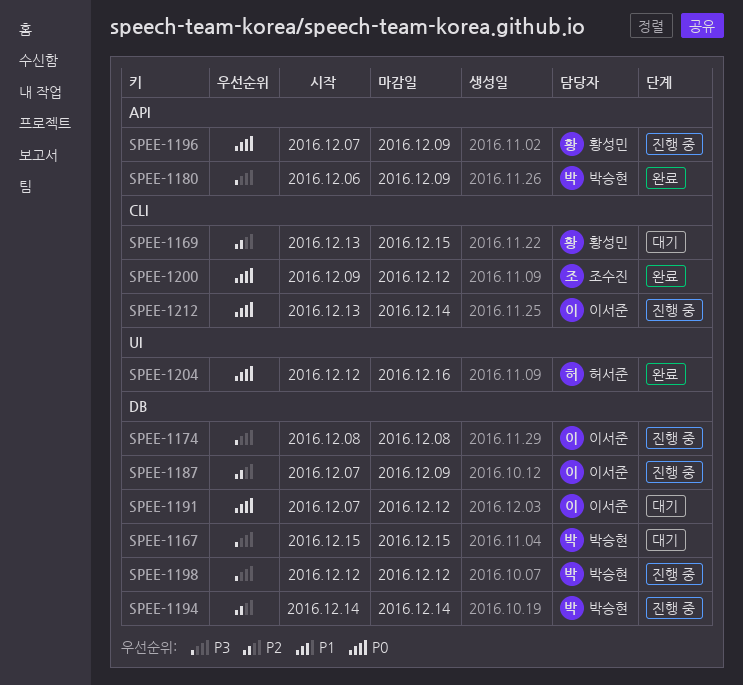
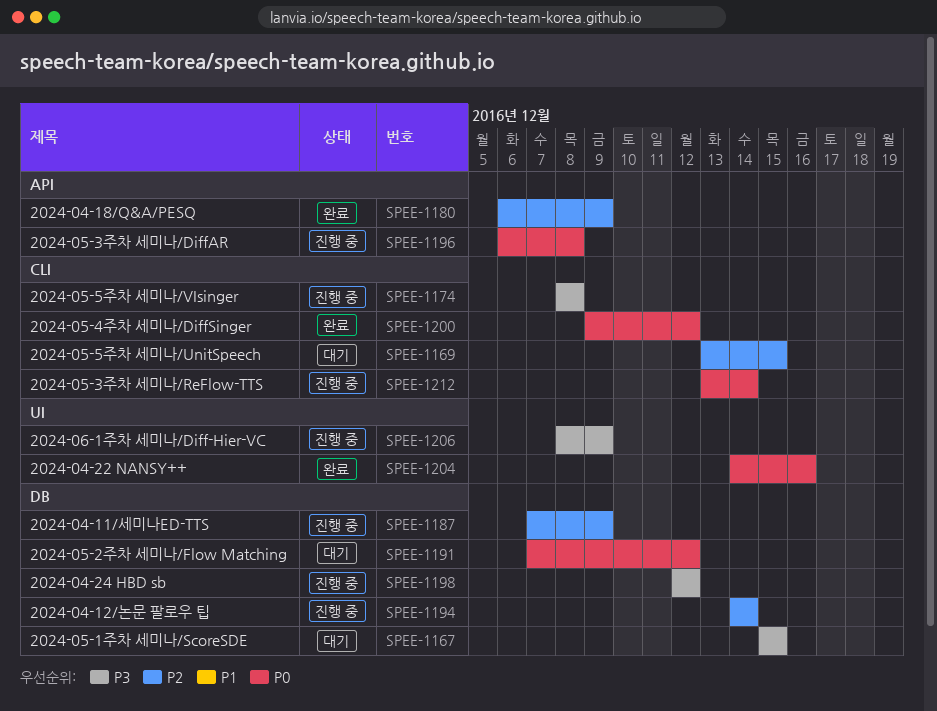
SPEE-1174, label: DB -> CLI
SPEE-1180, priority: P3 -> P2
SPEE-1196, start: Dec 7 -> Dec 6
SPEE-1196, due: Dec 9 -> Dec 8
SPEE-1204, start: Dec 12 -> Dec 14
SPEE-1206: none -> present

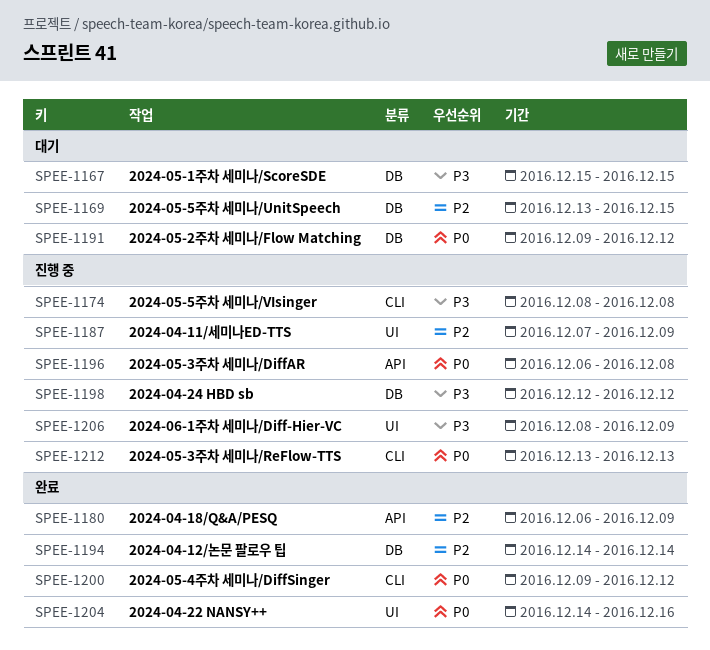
SPEE-1169, label: CLI -> DB
SPEE-1187, label: DB -> UI
SPEE-1191, start: Dec 7 -> Dec 9
SPEE-1194, status: 진행 중 -> 완료
SPEE-1212, due: Dec 14 -> Dec 13

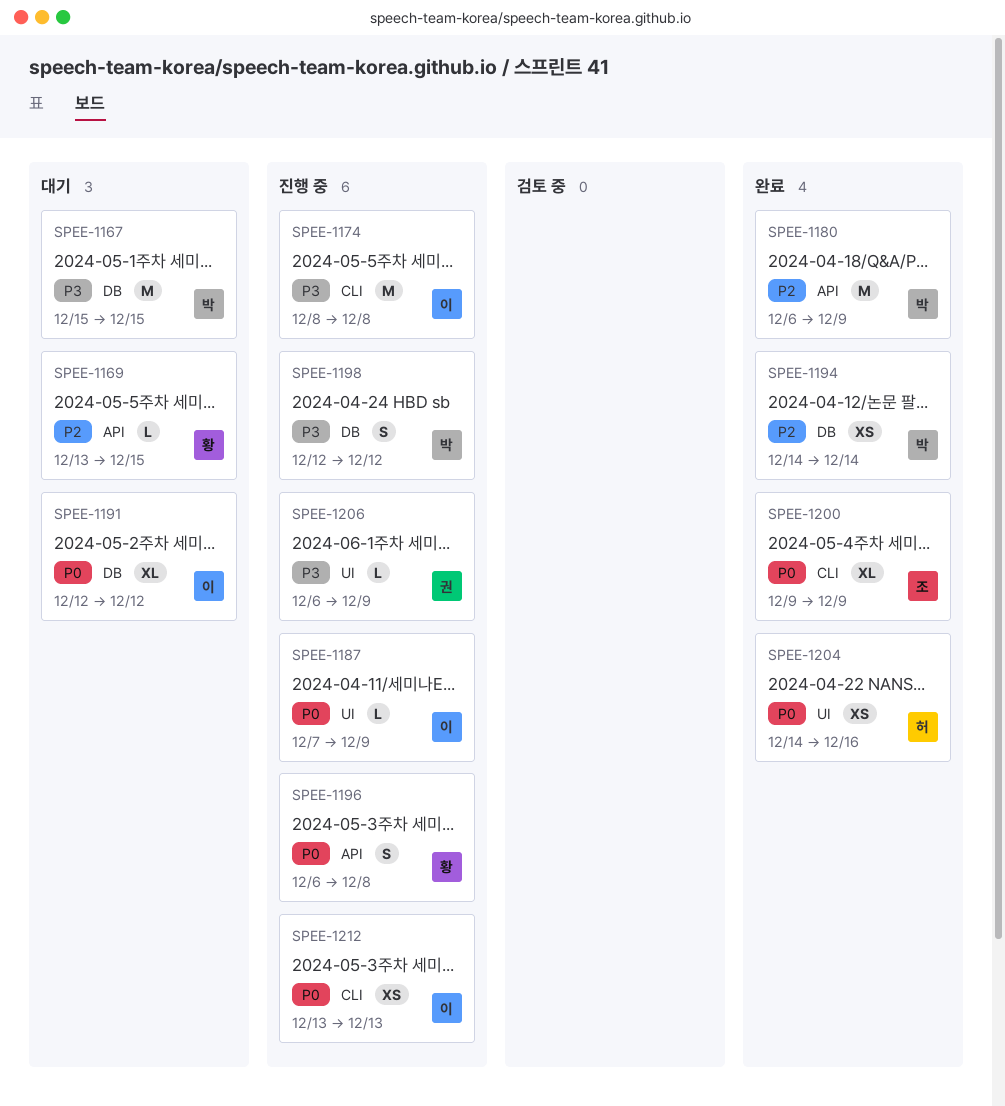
SPEE-1169, label: DB -> API
SPEE-1187, priority: P2 -> P0
SPEE-1191, start: Dec 9 -> Dec 12
SPEE-1200, due: Dec 12 -> Dec 9
SPEE-1206, start: Dec 8 -> Dec 6

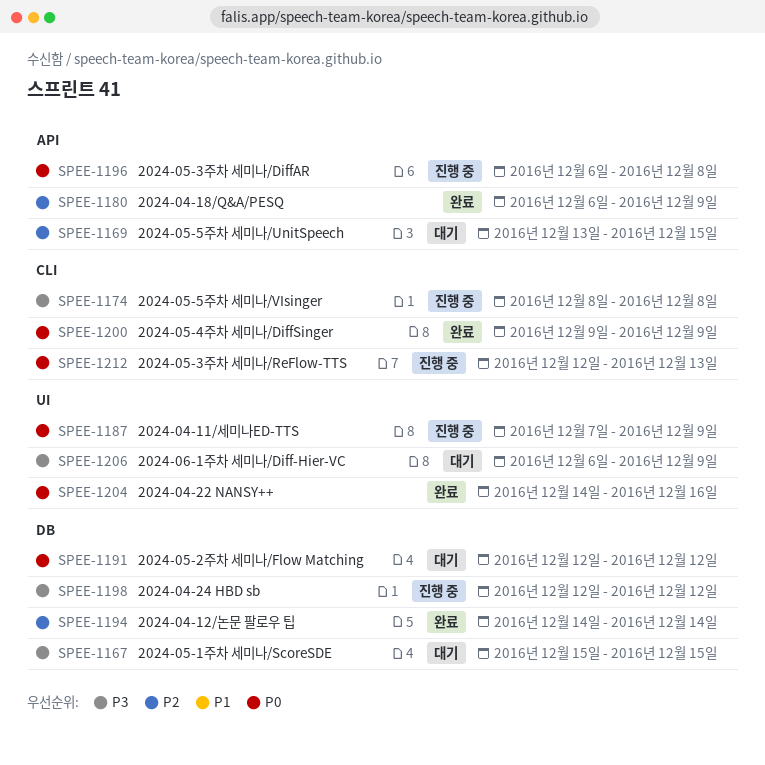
SPEE-1206, status: 진행 중 -> 대기
SPEE-1212, start: Dec 13 -> Dec 12

